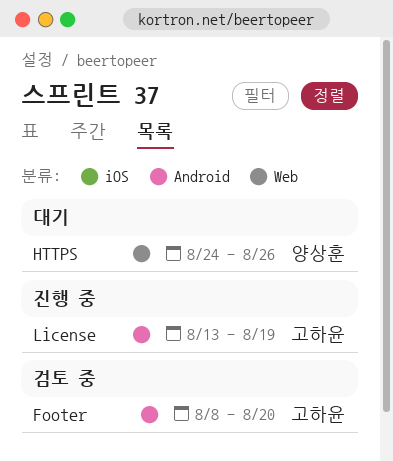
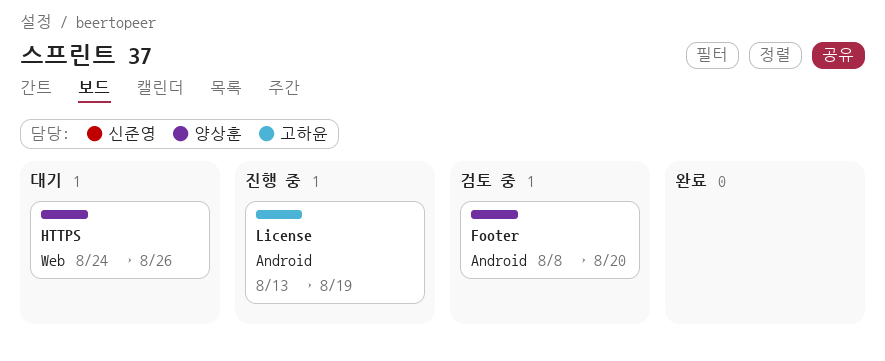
Footer, owner: 고하윤 -> 양상훈

